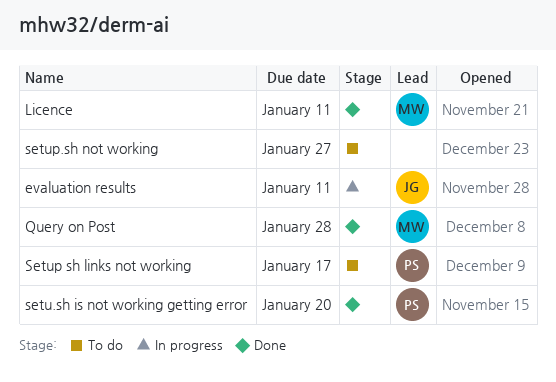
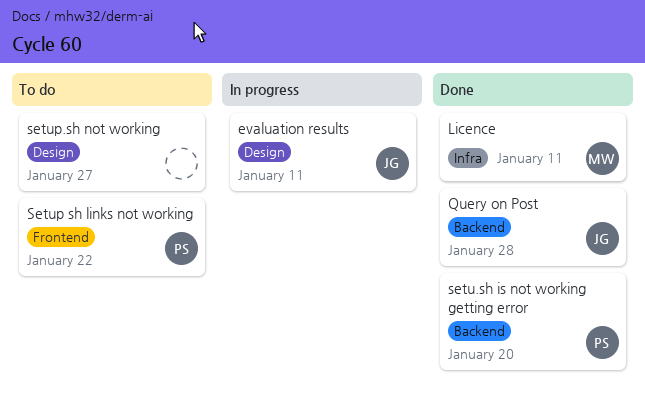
Query on Post, owner: MW -> JG
Setup sh links not working, due: Jan 17 -> Jan 22

